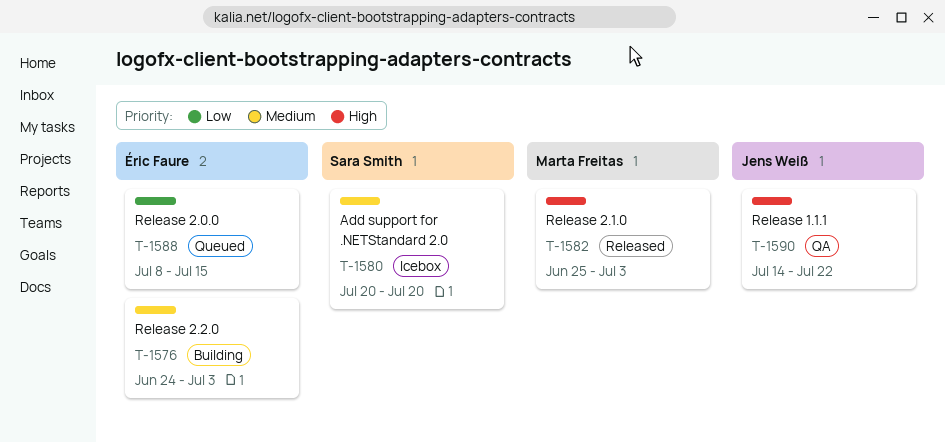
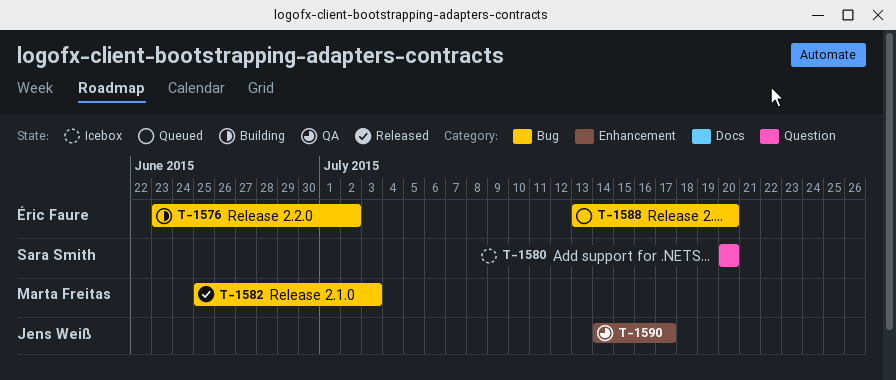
T-1576, start: Jun 24 -> Jun 23
T-1576, due: Jul 3 -> Jul 2
T-1588, start: Jul 8 -> Jul 13
T-1588, due: Jul 15 -> Jul 20
T-1590, due: Jul 22 -> Jul 17

